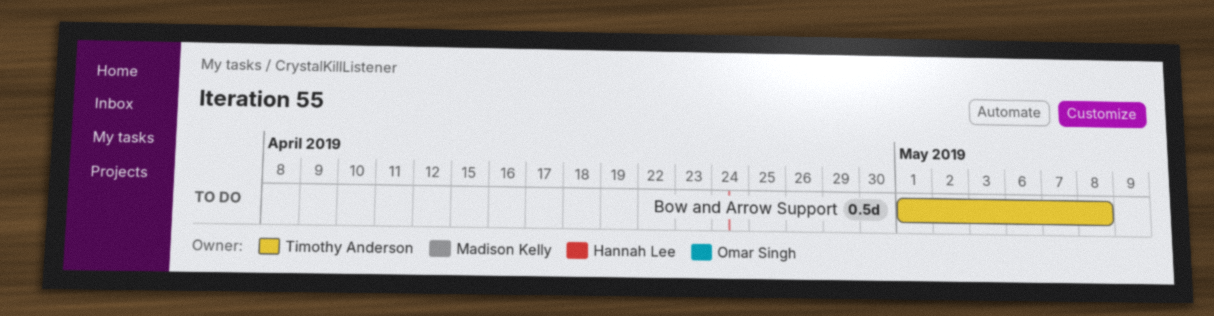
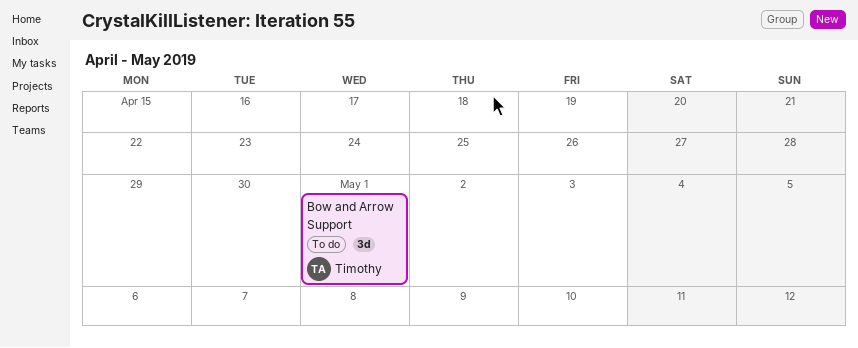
Bow and Arrow Support, estimate: 0.5d -> 3d
Bow and Arrow Support, due: May 8 -> May 1

